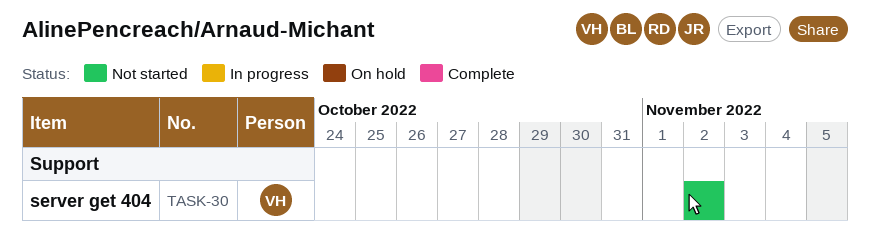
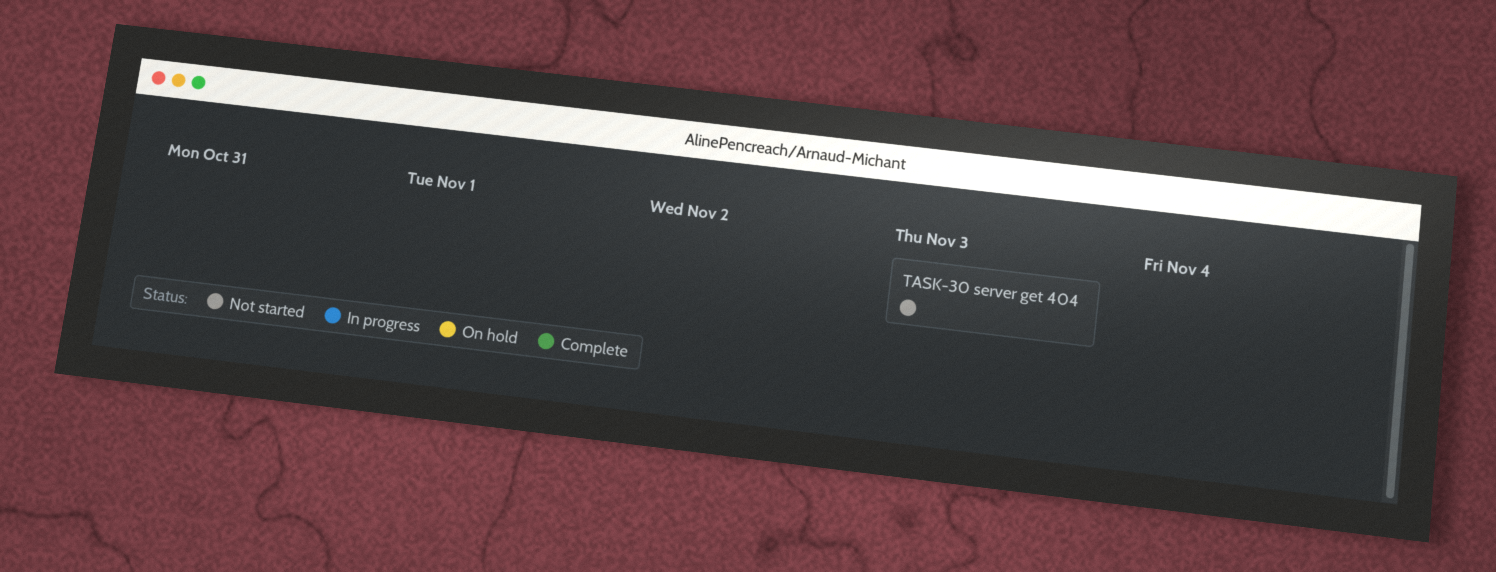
TASK-30, due: Nov 2 -> Nov 3

